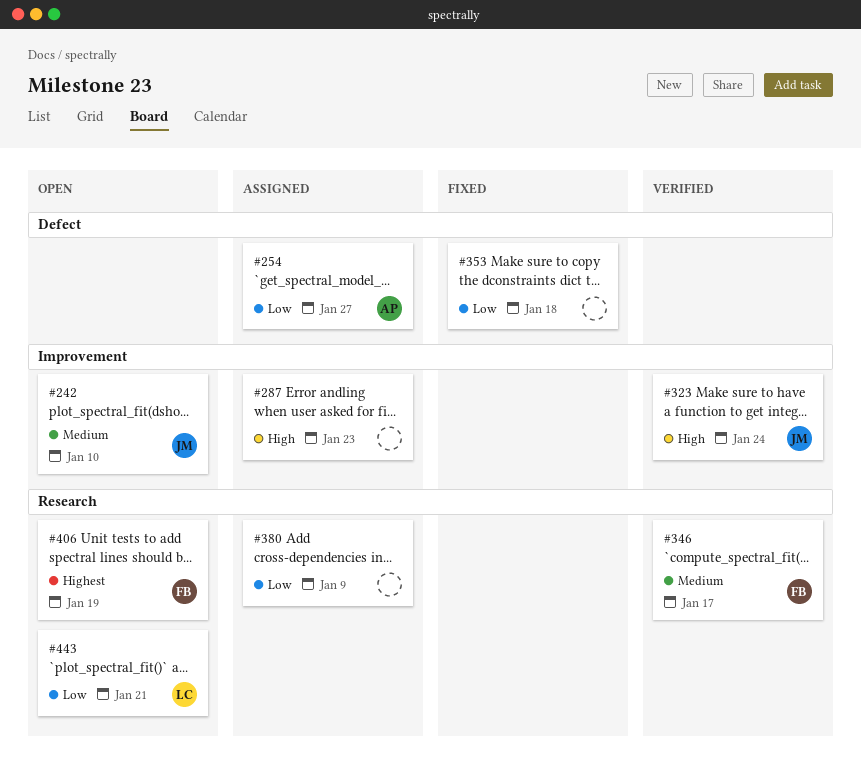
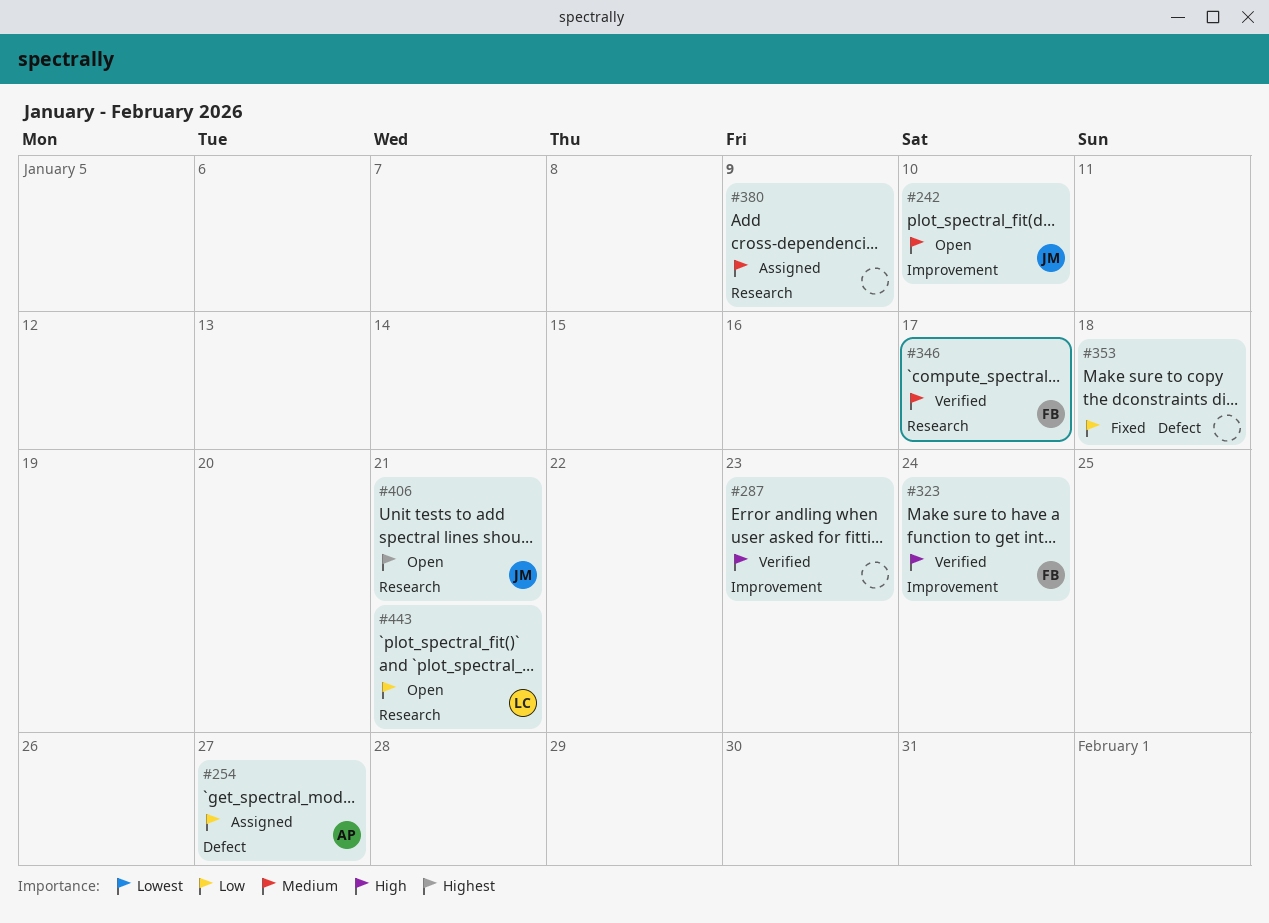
#287, status: Assigned -> Verified
#323, owner: JM -> FB
#380, priority: Low -> Medium
#406, owner: FB -> JM
#406, due: Jan 19 -> Jan 21

